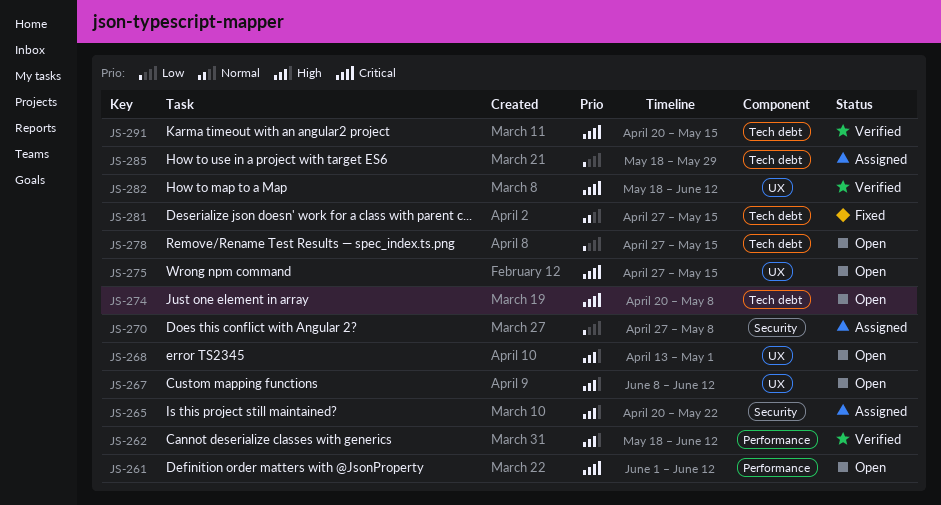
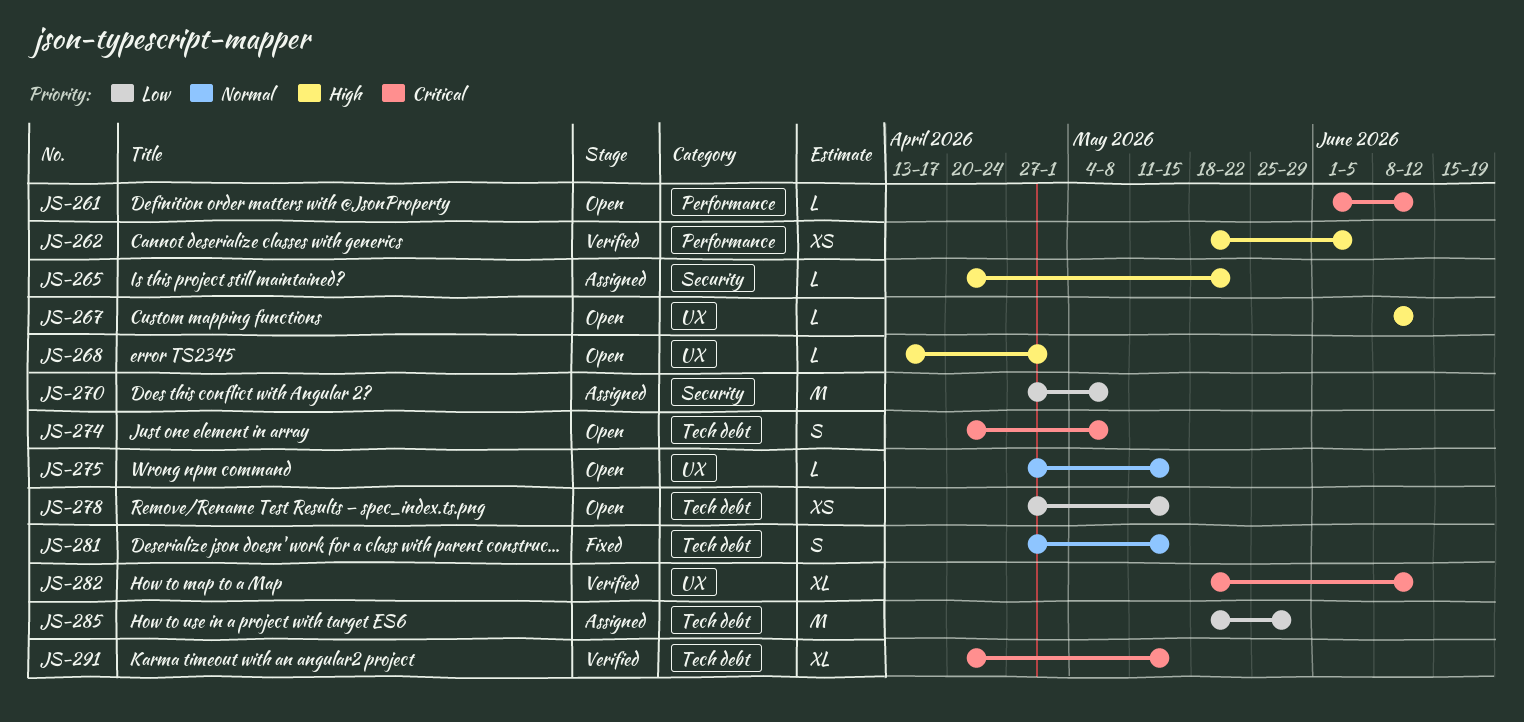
JS-262, due: Jun 12 -> Jun 5
JS-275, priority: Critical -> Normal

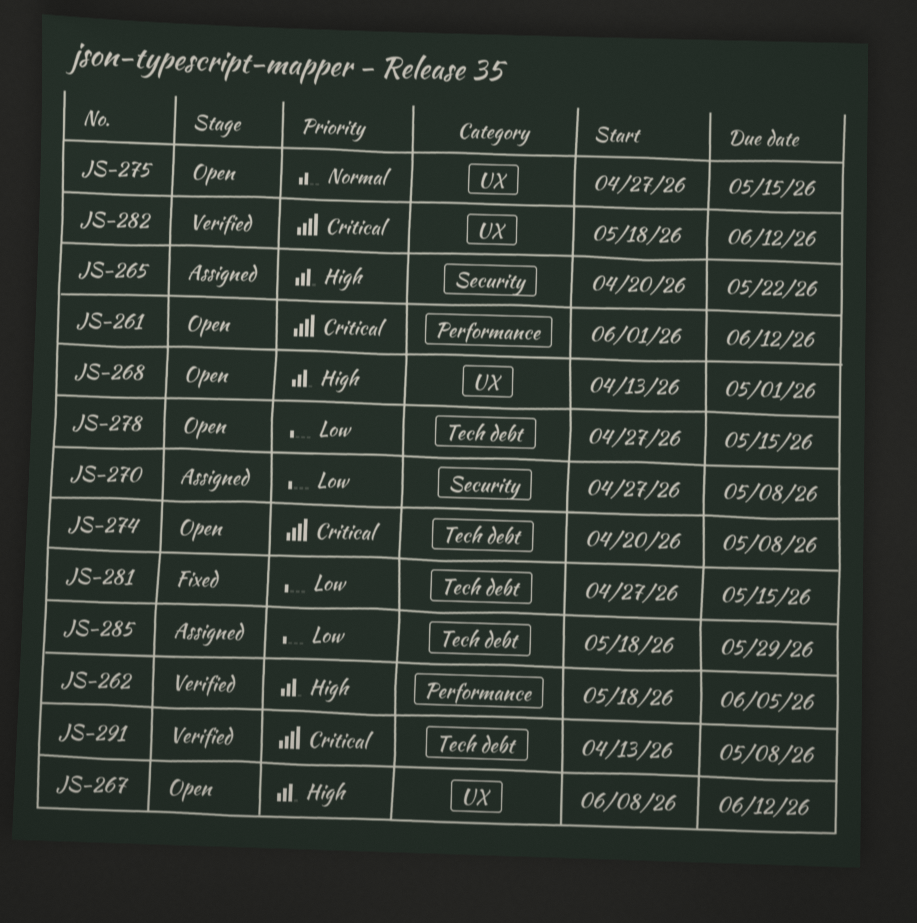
JS-281, priority: Normal -> Low
JS-291, start: Apr 20 -> Apr 13
JS-291, due: May 15 -> May 8

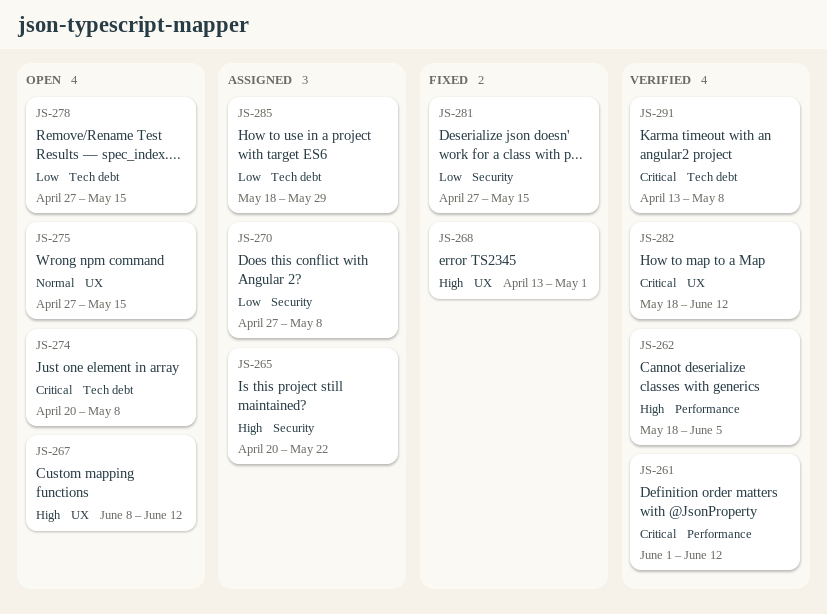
JS-261, status: Open -> Verified
JS-268, status: Open -> Fixed
JS-281, label: Tech debt -> Security

